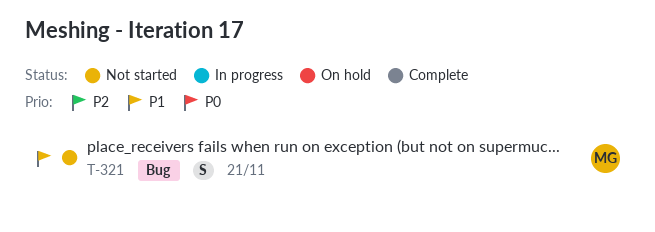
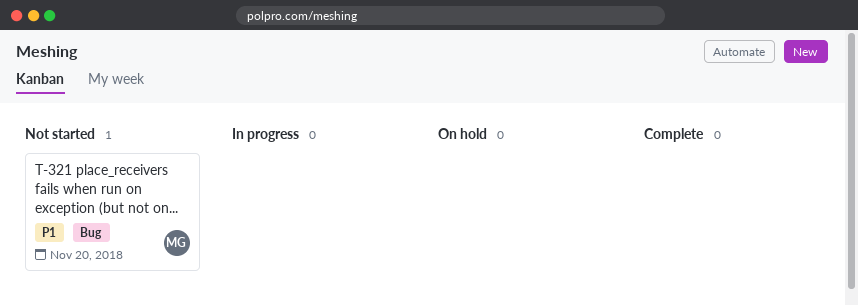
T-321, due: Nov 21 -> Nov 20

